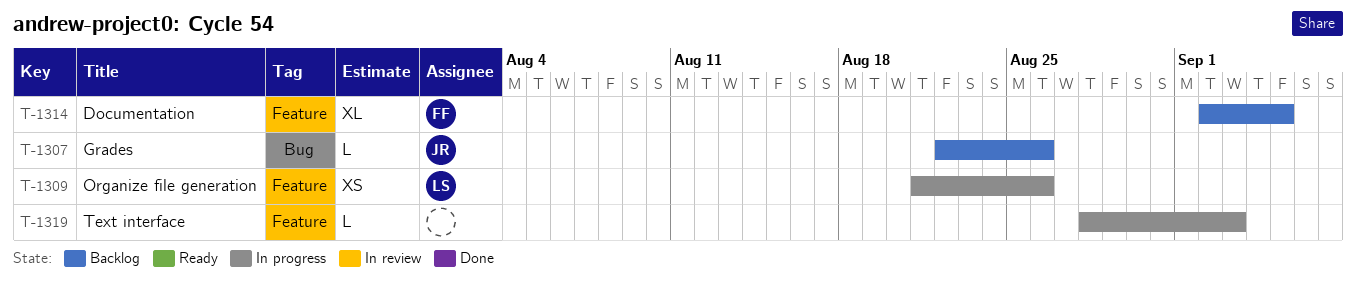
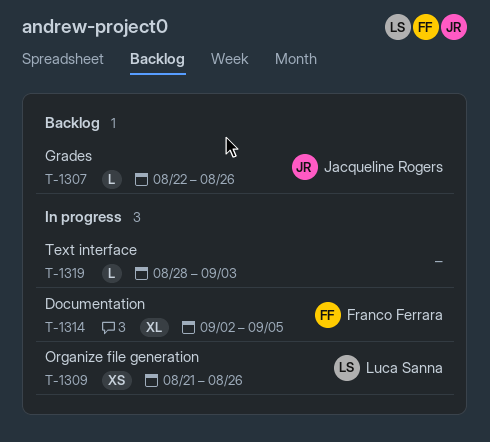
T-1314, status: Backlog -> In progress

